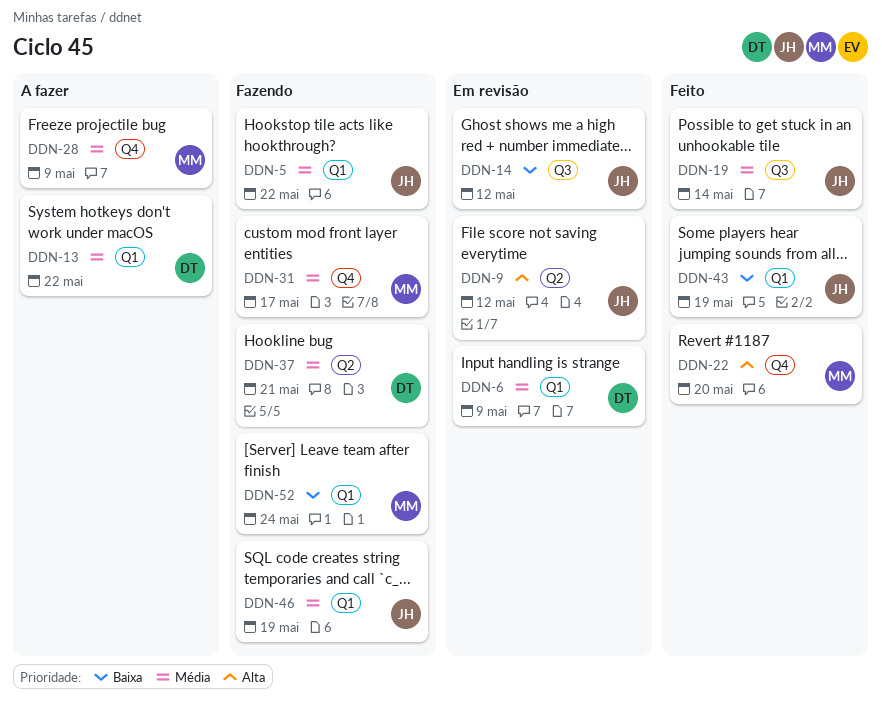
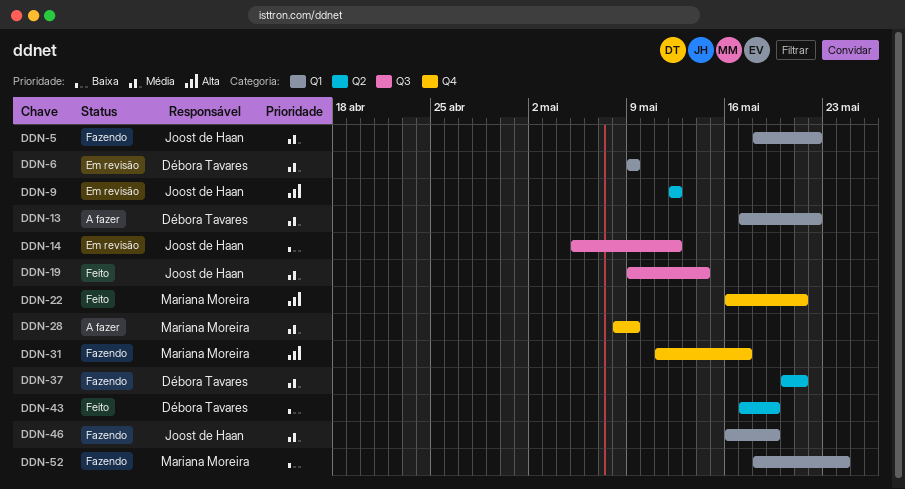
DDN-22, due: May 20 -> May 21
DDN-31, priority: Média -> Alta
DDN-43, owner: Joost de Haan -> Débora Tavares
DDN-43, label: Q1 -> Q2

